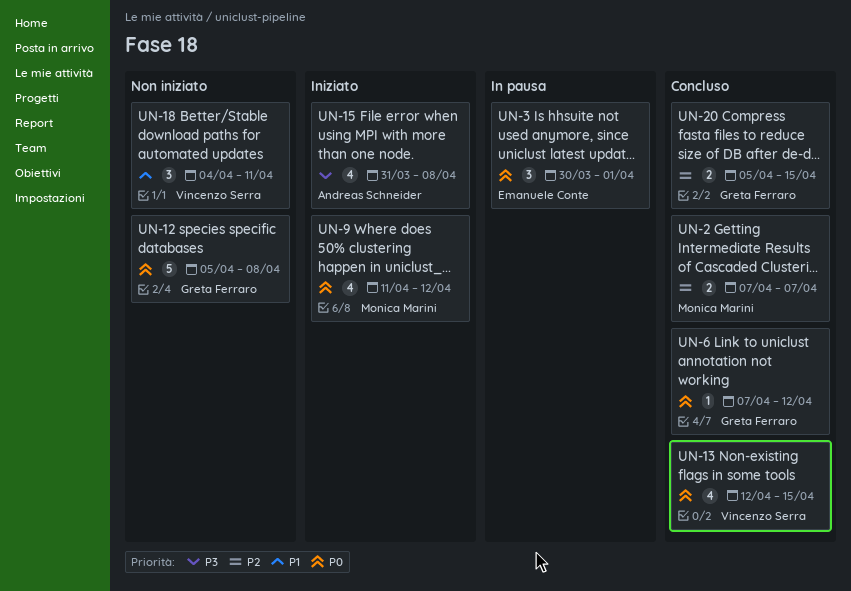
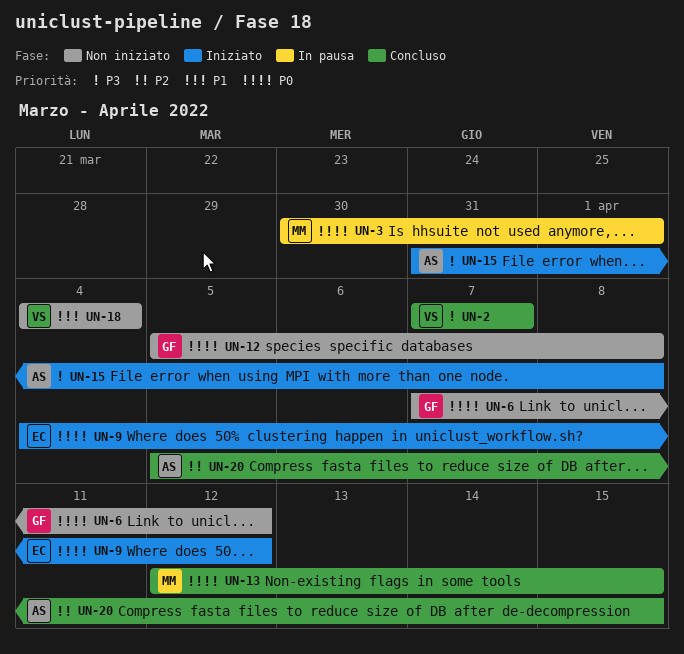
UN-2, owner: Monica Marini -> Vincenzo Serra
UN-2, priority: P2 -> P3
UN-3, owner: Emanuele Conte -> Monica Marini
UN-6, status: Concluso -> Non iniziato
UN-9, owner: Monica Marini -> Emanuele Conte
UN-9, start: Apr 11 -> Apr 4
UN-13, owner: Vincenzo Serra -> Monica Marini
UN-18, due: Apr 11 -> Apr 4
UN-20, owner: Greta Ferraro -> Andreas Schneider

